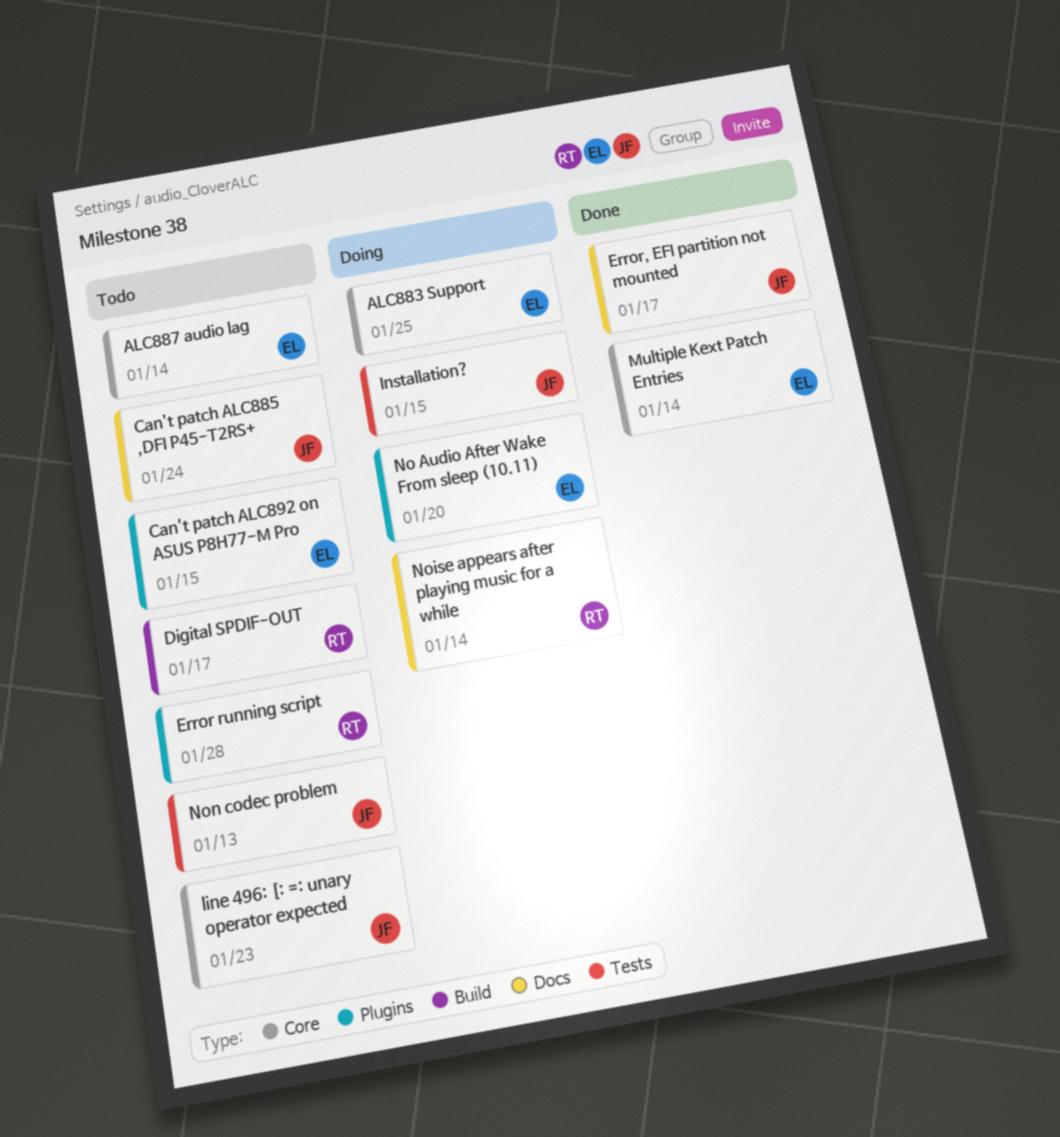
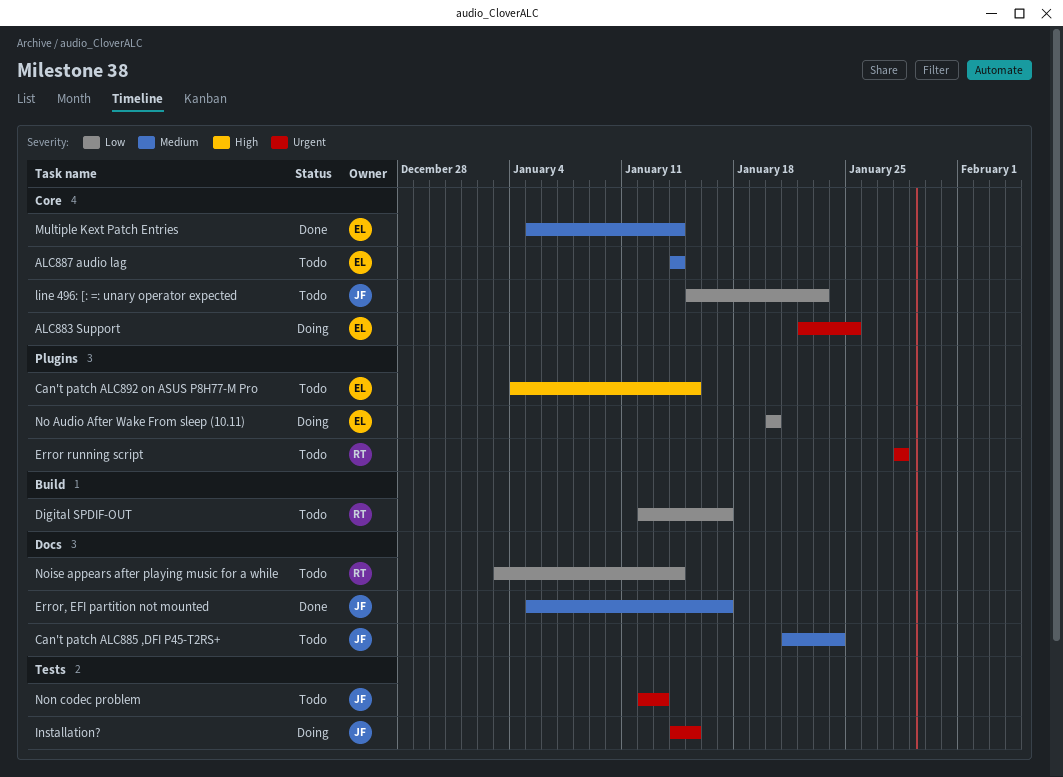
Noise appears after playing music for a while, status: Doing -> Todo

